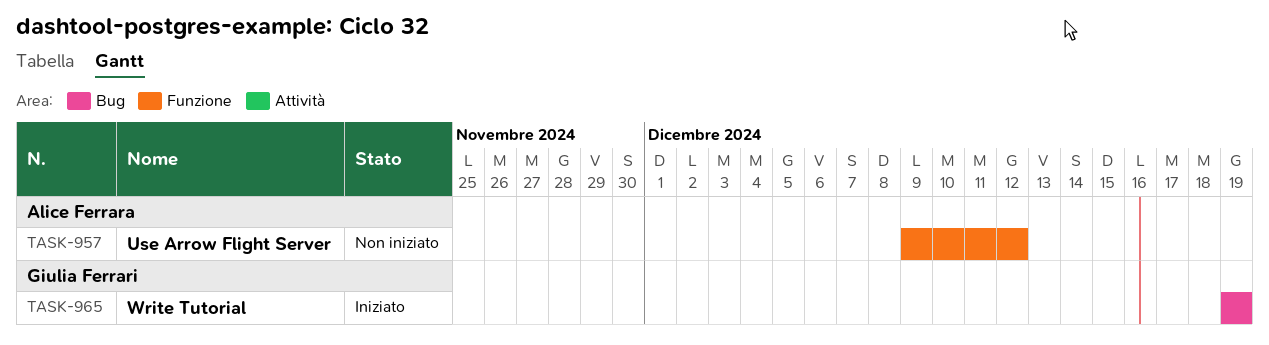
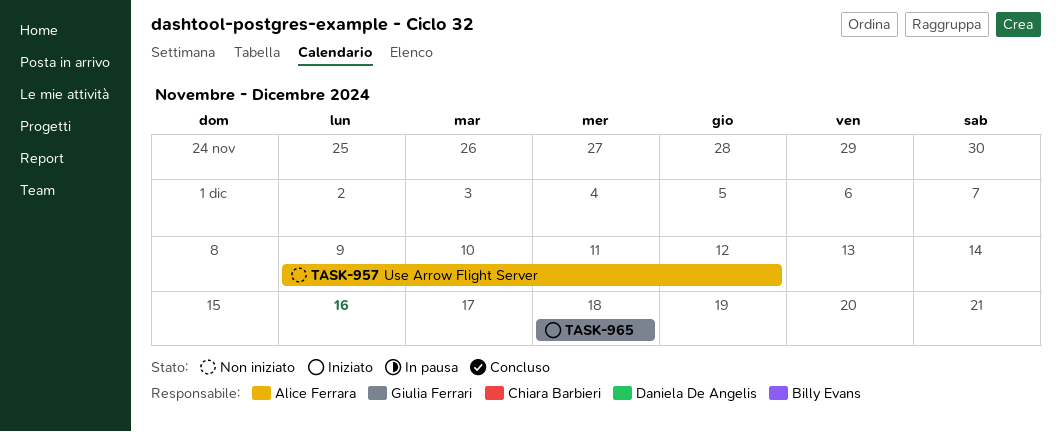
TASK-965, start: Dec 19 -> Dec 18
TASK-965, due: Dec 19 -> Dec 18

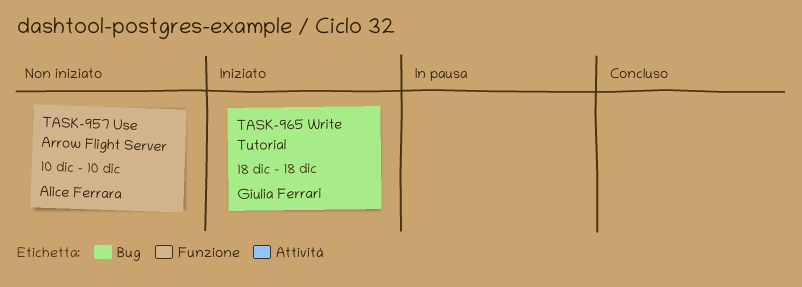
TASK-957, start: Dec 9 -> Dec 10
TASK-957, due: Dec 12 -> Dec 10

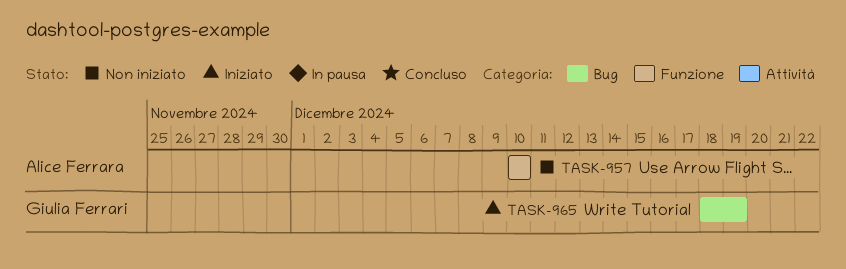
TASK-965, due: Dec 18 -> Dec 19

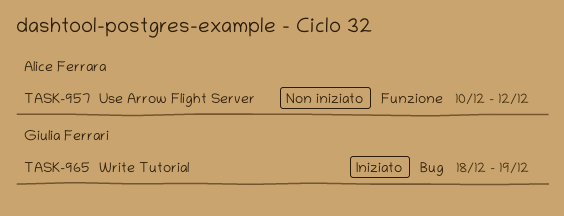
TASK-957, due: Dec 10 -> Dec 12

